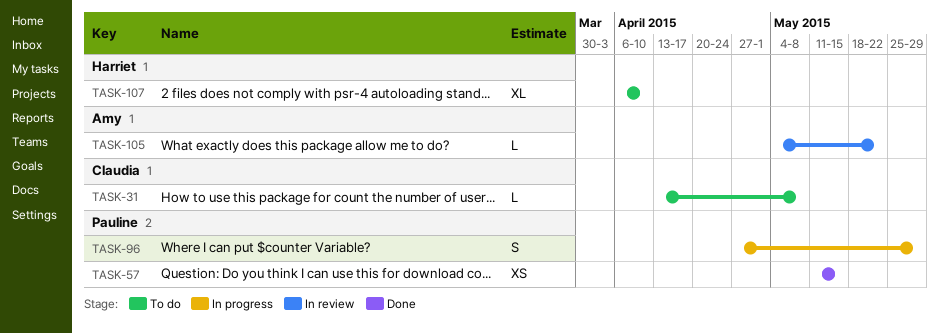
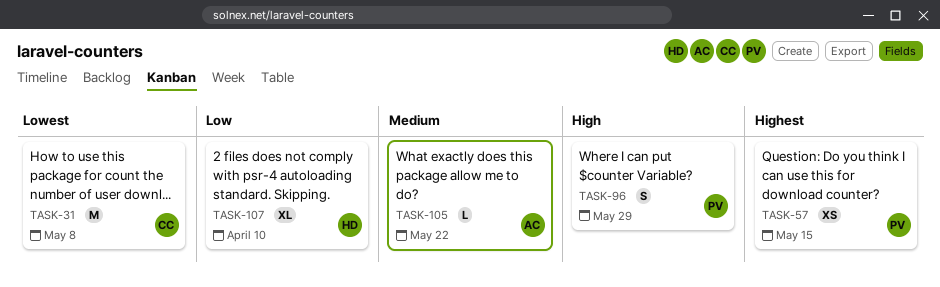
TASK-31, estimate: L -> M

